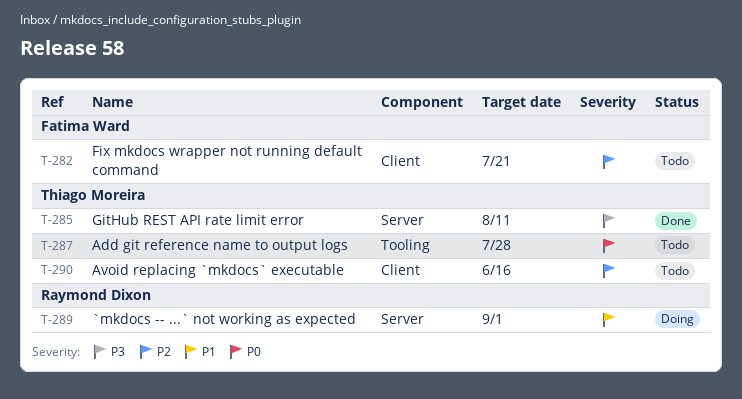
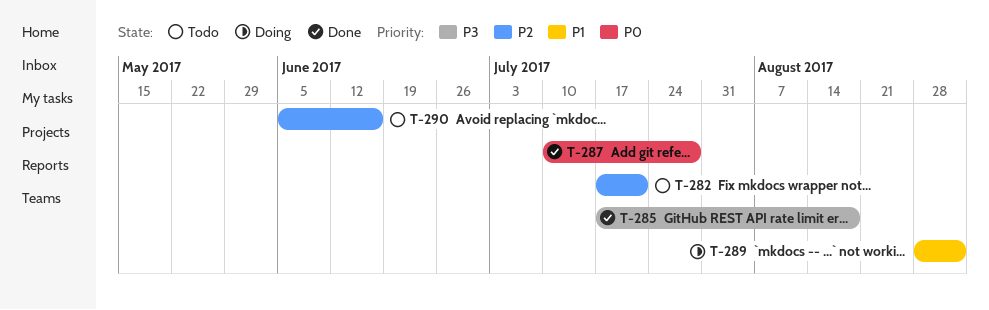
T-285, due: Aug 11 -> Aug 18
T-287, status: Todo -> Done

